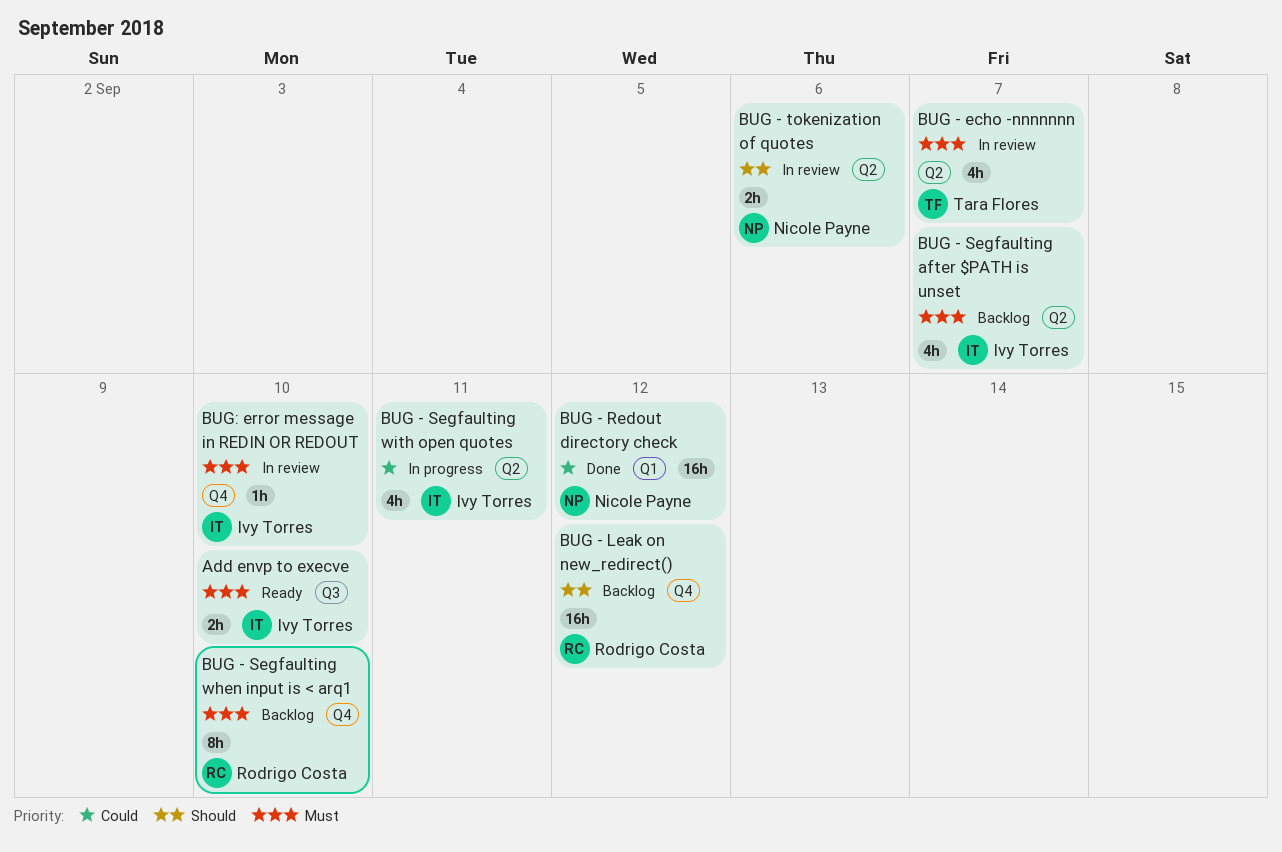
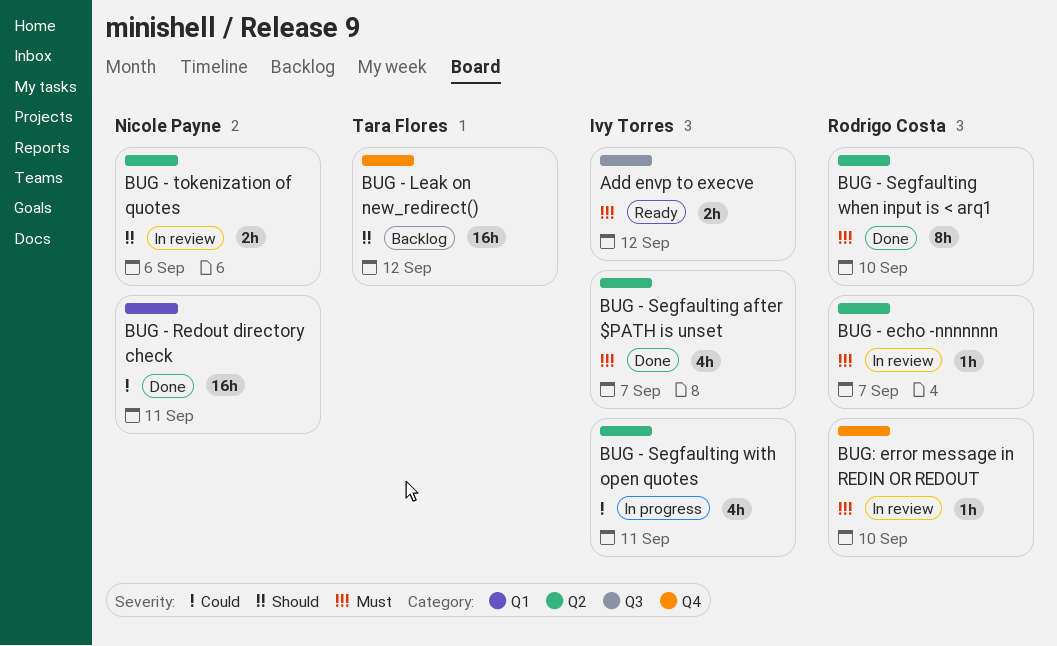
Add envp to execve, due: Sep 10 -> Sep 12
BUG - echo -nnnnnnn, owner: Tara Flores -> Rodrigo Costa
BUG - echo -nnnnnnn, estimate: 4h -> 1h
BUG - Leak on new_redirect(), owner: Rodrigo Costa -> Tara Flores
BUG - Redout directory check, due: Sep 12 -> Sep 11
BUG - Segfaulting after $PATH is unset, status: Backlog -> Done
BUG - Segfaulting when input is < arq1, status: Backlog -> Done
BUG - Segfaulting when input is < arq1, label: Q4 -> Q2
BUG: error message in REDIN OR REDOUT, owner: Ivy Torres -> Rodrigo Costa

